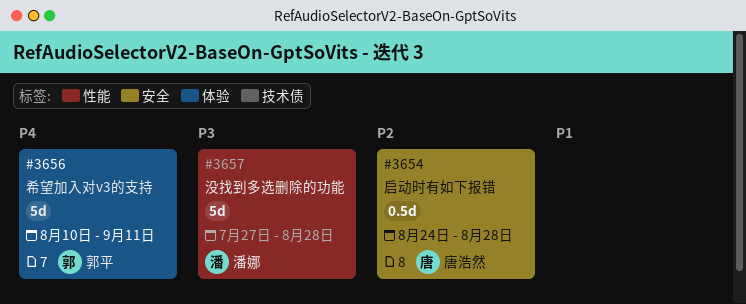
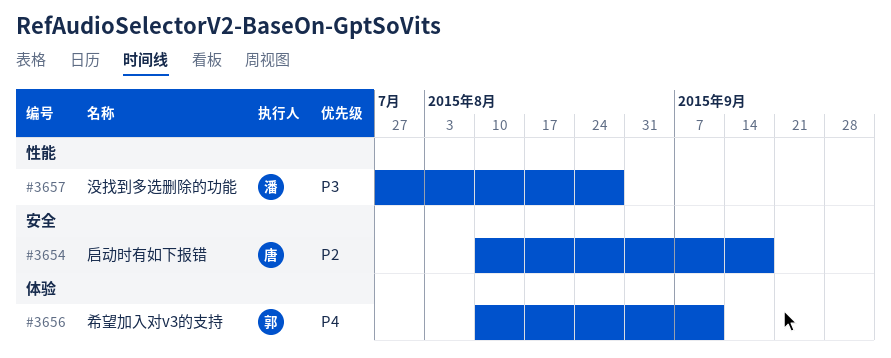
#3654, start: Aug 24 -> Aug 10
#3654, due: Aug 28 -> Sep 18

